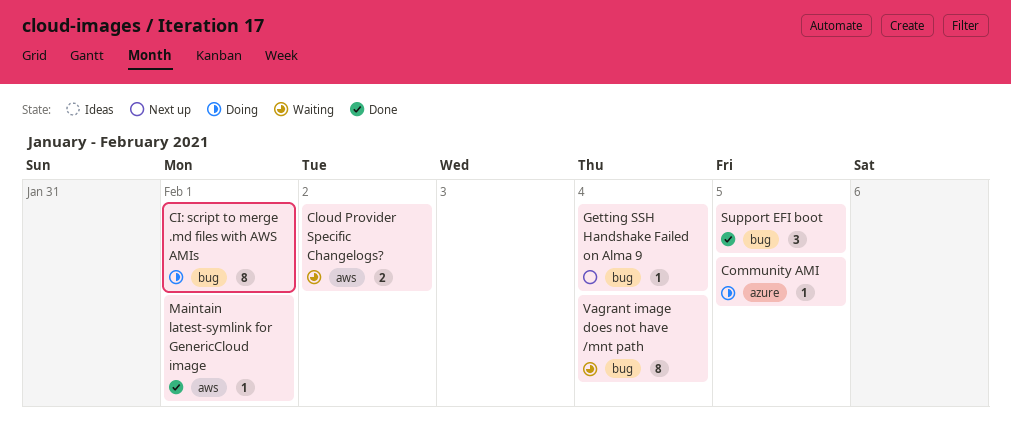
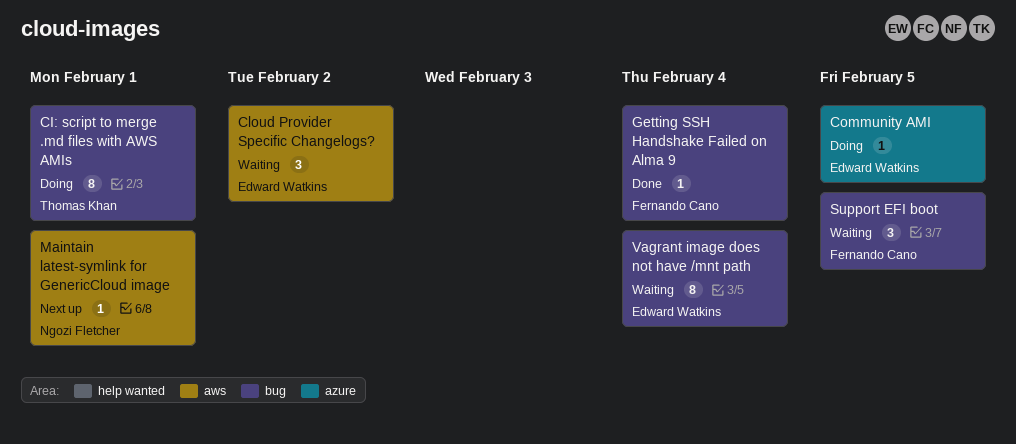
Cloud Provider Specific Changelogs?, estimate: 2 -> 3
Getting SSH Handshake Failed on Alma 9, status: Next up -> Done
Maintain latest-symlink for GenericCloud image, status: Done -> Next up
Support EFI boot, status: Done -> Waiting

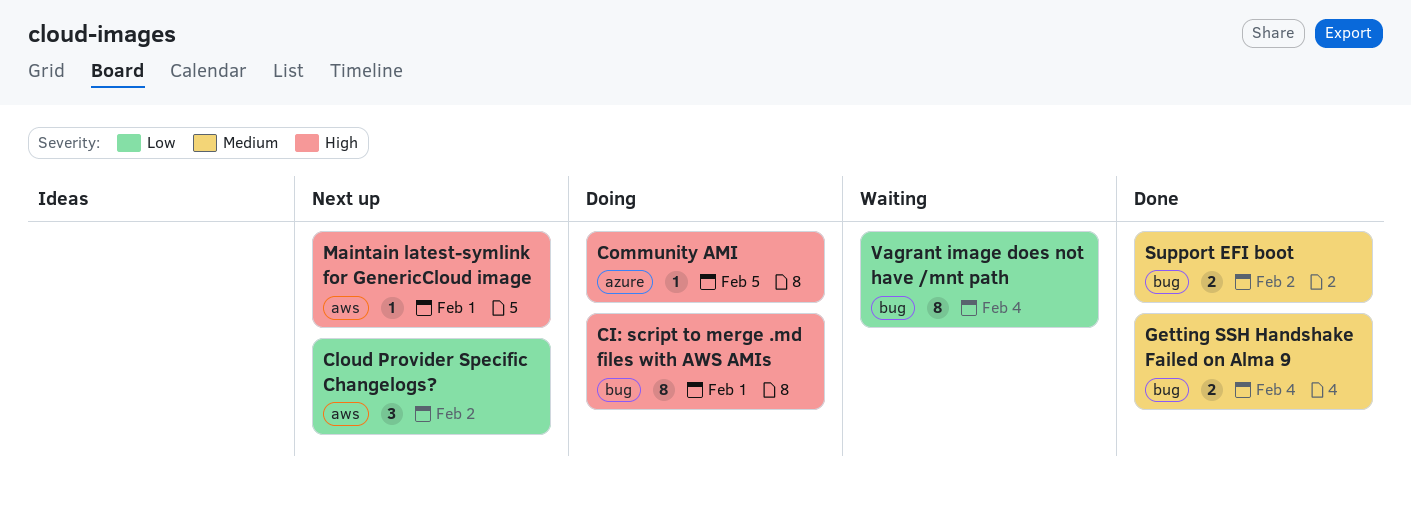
Cloud Provider Specific Changelogs?, status: Waiting -> Next up
Getting SSH Handshake Failed on Alma 9, estimate: 1 -> 2
Support EFI boot, status: Waiting -> Done
Support EFI boot, estimate: 3 -> 2
Support EFI boot, due: Feb 5 -> Feb 2

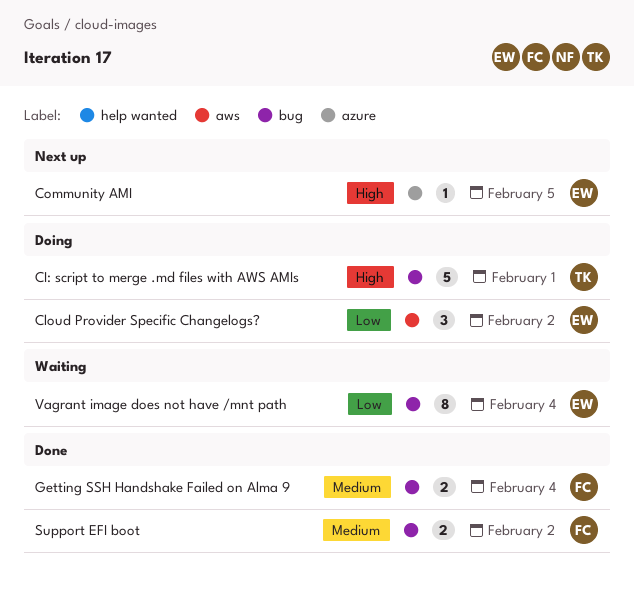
CI: script to merge .md files with AWS AMIs, estimate: 8 -> 5
Cloud Provider Specific Changelogs?, status: Next up -> Doing
Community AMI, status: Doing -> Next up
Maintain latest-symlink for GenericCloud image: present -> none

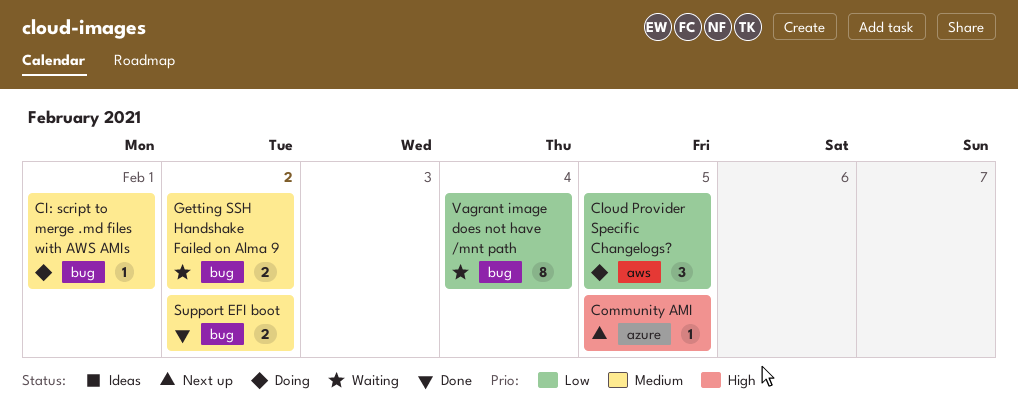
CI: script to merge .md files with AWS AMIs, priority: High -> Medium
CI: script to merge .md files with AWS AMIs, estimate: 5 -> 1
Cloud Provider Specific Changelogs?, due: Feb 2 -> Feb 5
Getting SSH Handshake Failed on Alma 9, status: Done -> Waiting
Getting SSH Handshake Failed on Alma 9, due: Feb 4 -> Feb 2

